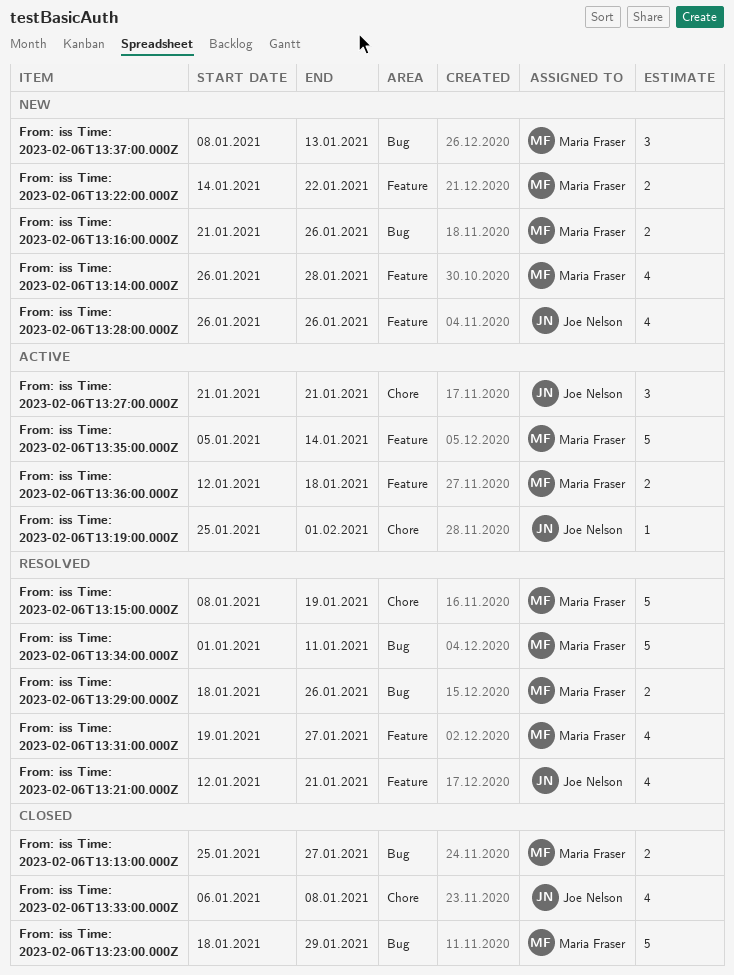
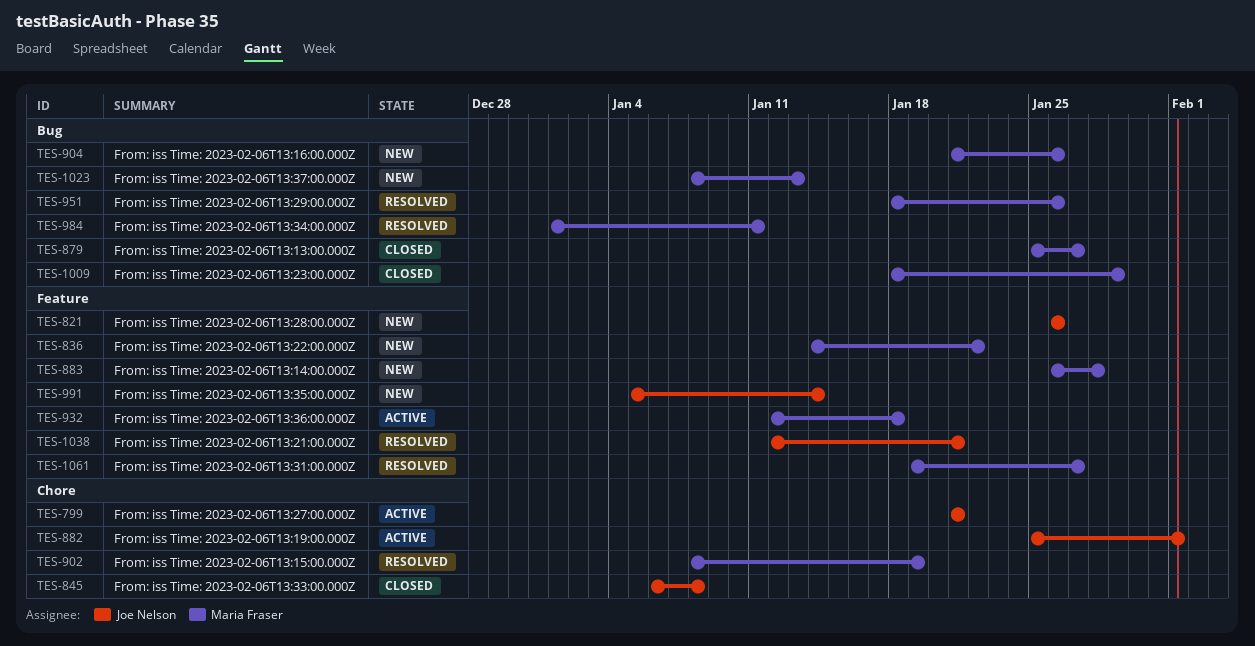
From: iss Time: 2023-02-06T13:35:00.000Z, status: Active -> New
From: iss Time: 2023-02-06T13:35:00.000Z, owner: Maria Fraser -> Joe Nelson

